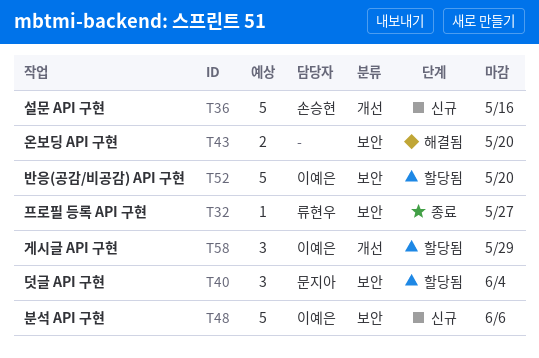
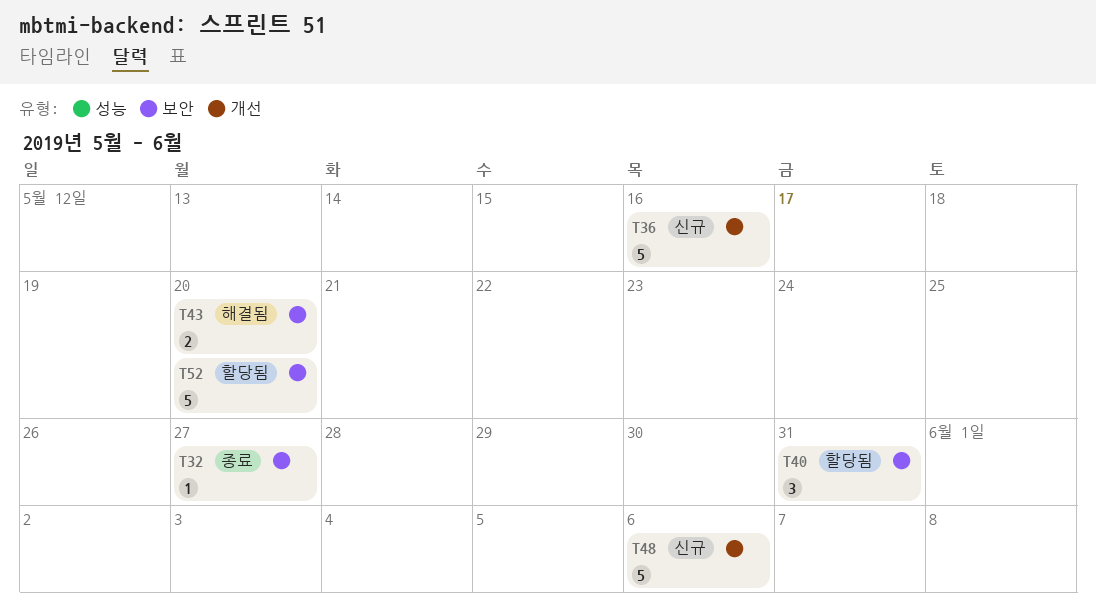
T40, due: Jun 4 -> May 31
T48, label: 보안 -> 개선
T58: present -> none

